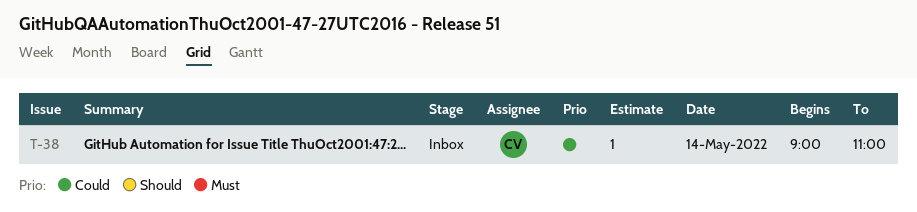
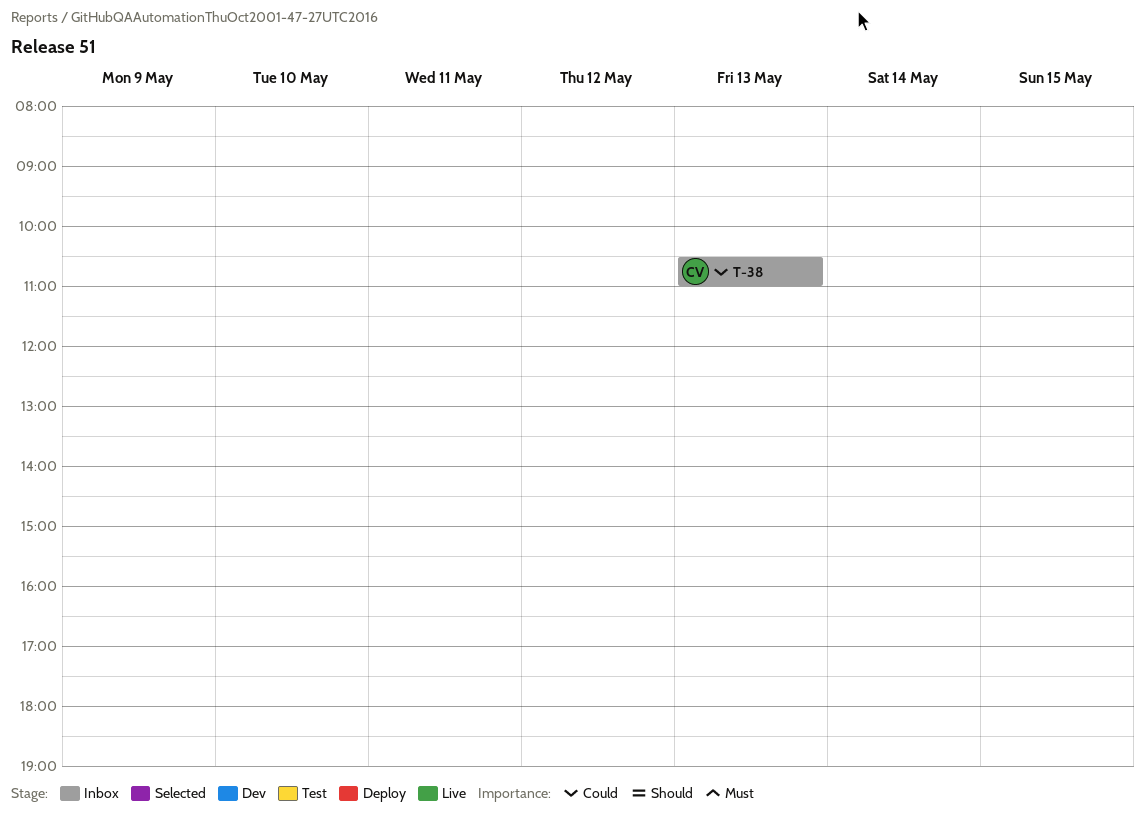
T-38, day: May 14 -> May 13
T-38, begins: 09:00 -> 10:30

